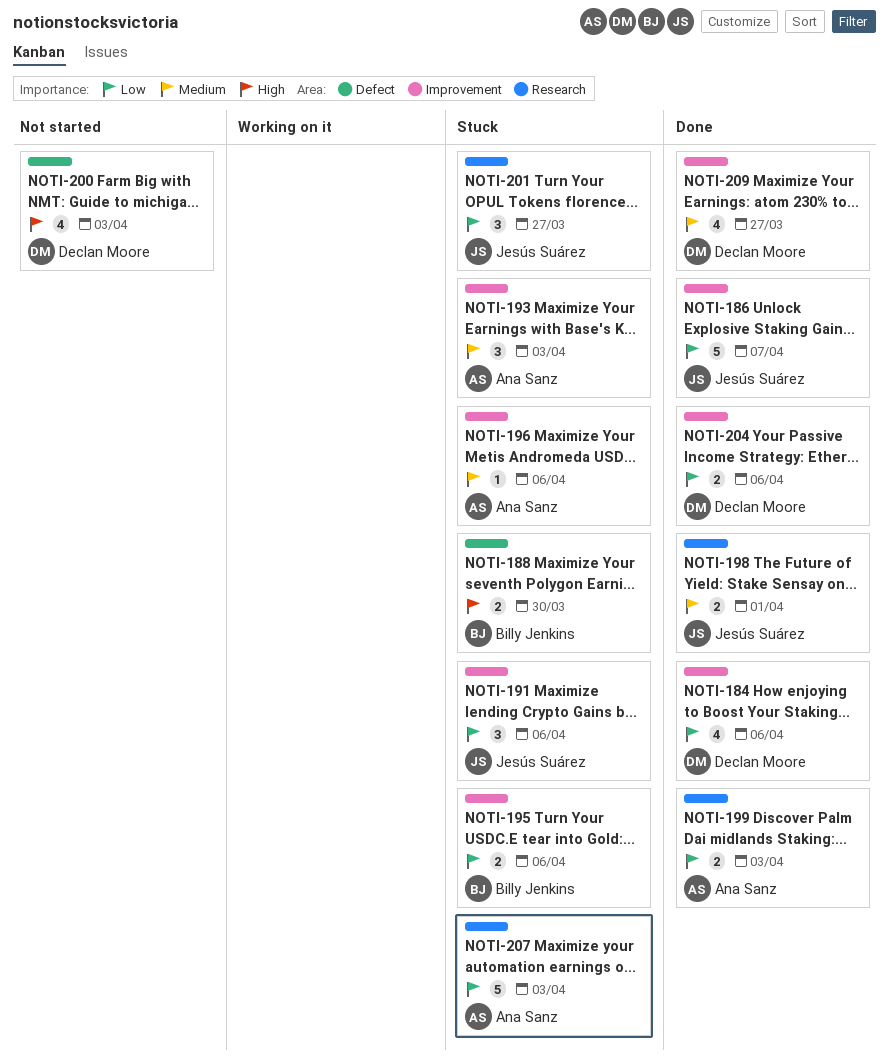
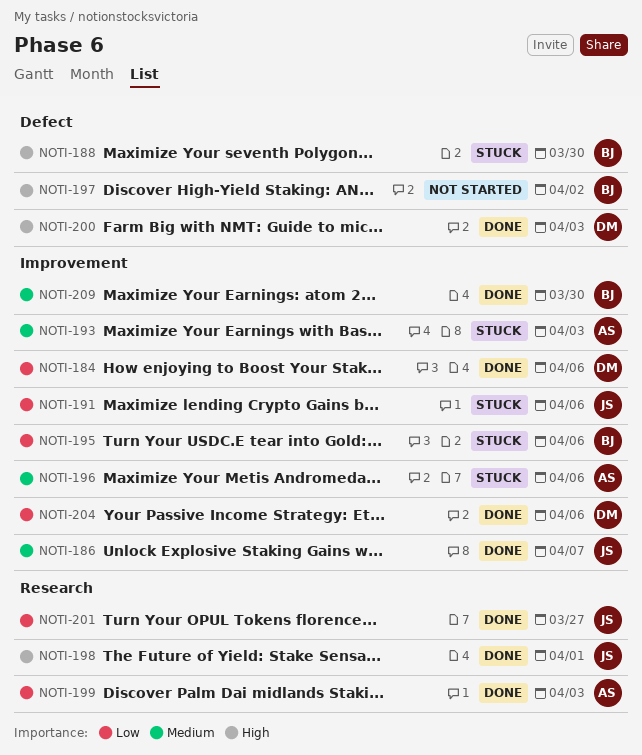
NOTI-186, priority: Low -> Medium
NOTI-197: none -> present
NOTI-198, priority: Medium -> High
NOTI-200, status: Not started -> Done
NOTI-201, status: Stuck -> Done
NOTI-207: present -> none
NOTI-209, owner: Declan Moore -> Billy Jenkins
NOTI-209, due: Mar 27 -> Mar 30

